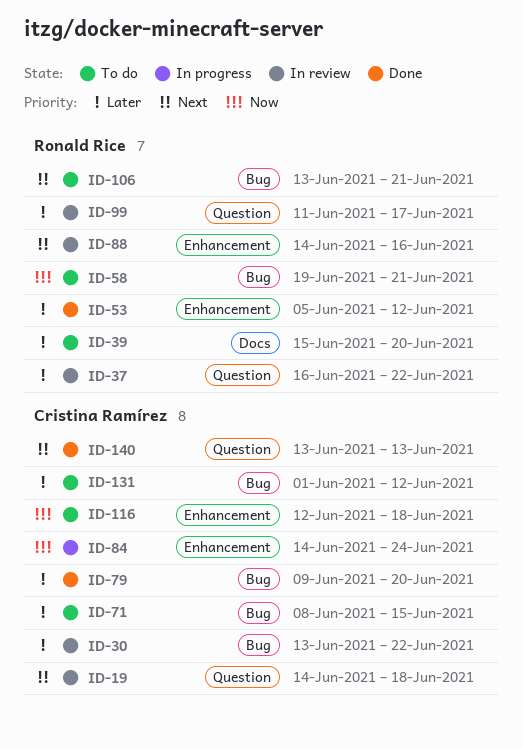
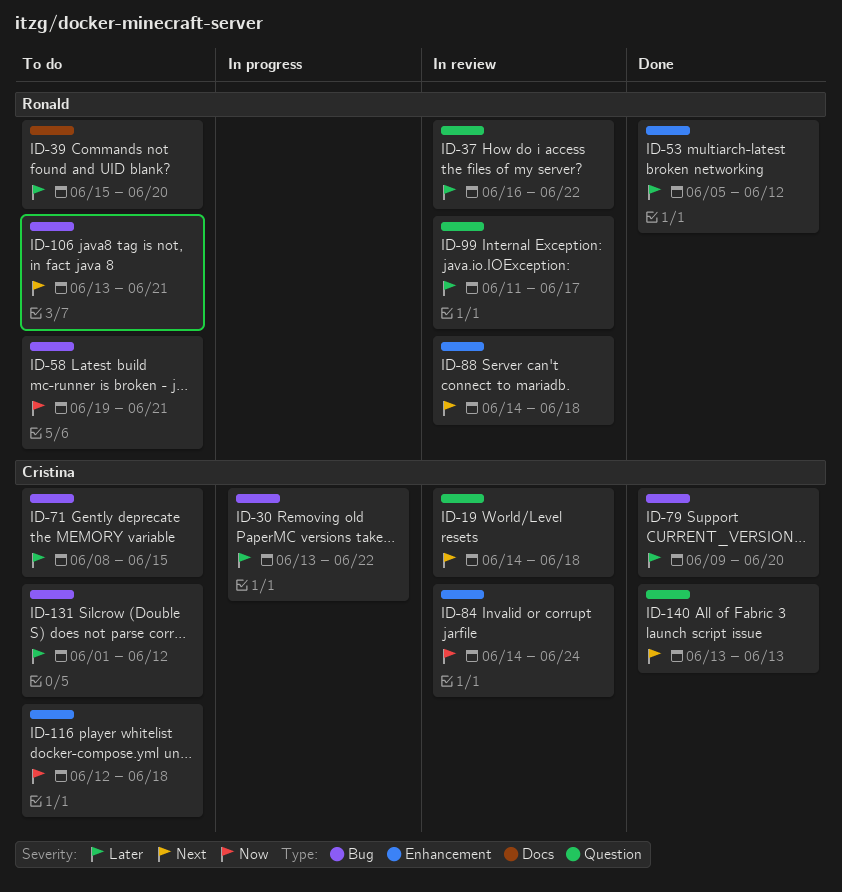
ID-30, status: In review -> In progress
ID-84, status: In progress -> In review
ID-88, due: Jun 16 -> Jun 18

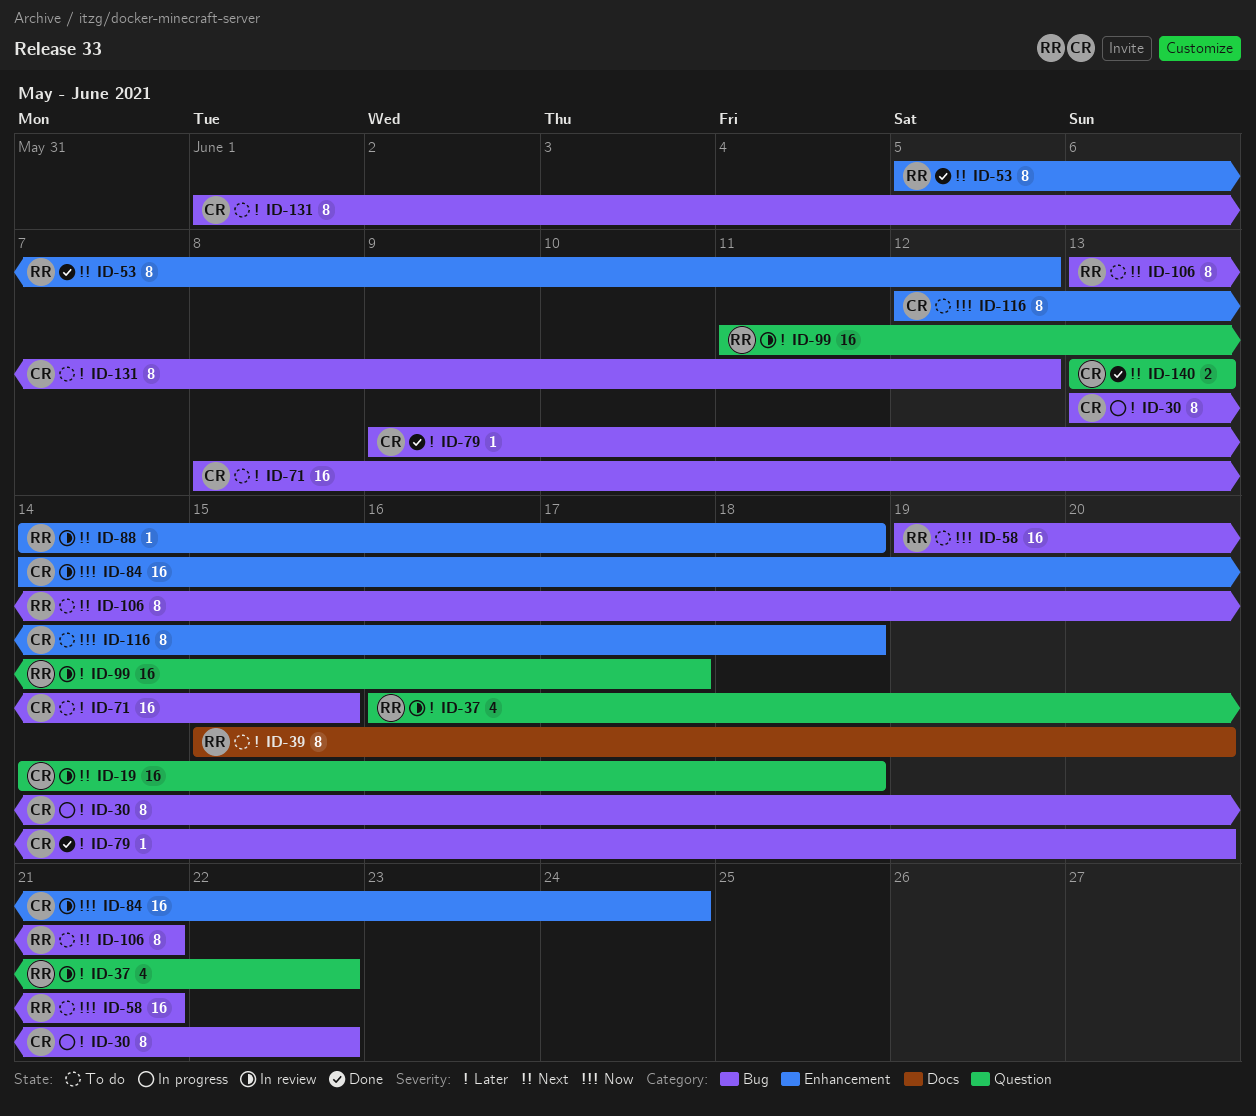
ID-53, priority: Later -> Next

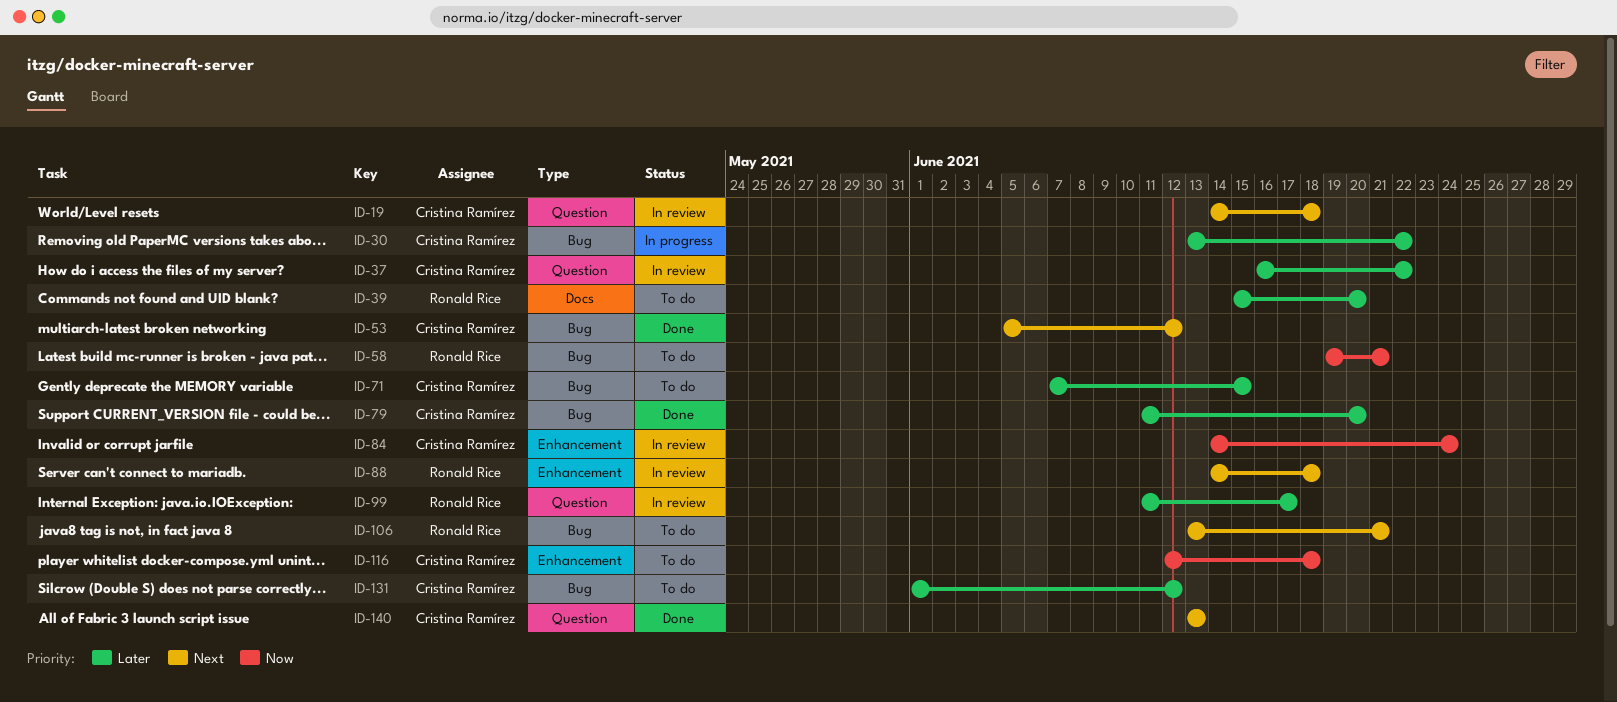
ID-37, owner: Ronald Rice -> Cristina Ramírez
ID-53, owner: Ronald Rice -> Cristina Ramírez
ID-53, label: Enhancement -> Bug
ID-71, start: Jun 8 -> Jun 7
ID-79, start: Jun 9 -> Jun 11

